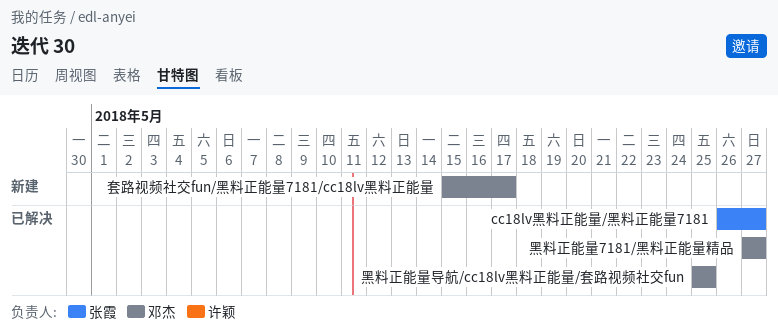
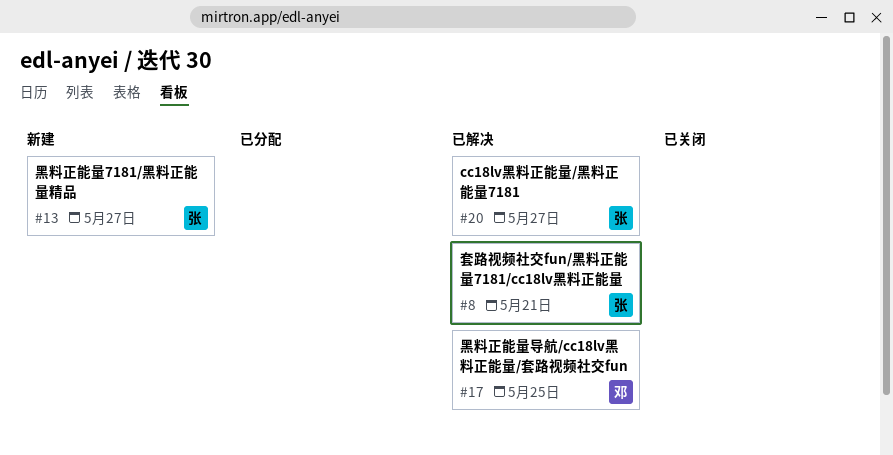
套路视频社交fun/黑料正能量7181/cc18lv黑料正能量, status: 新建 -> 已解决
套路视频社交fun/黑料正能量7181/cc18lv黑料正能量, owner: 邓杰 -> 张霞
套路视频社交fun/黑料正能量7181/cc18lv黑料正能量, due: May 17 -> May 21
黑料正能量7181/黑料正能量精品, status: 已解决 -> 新建
黑料正能量7181/黑料正能量精品, owner: 邓杰 -> 张霞

